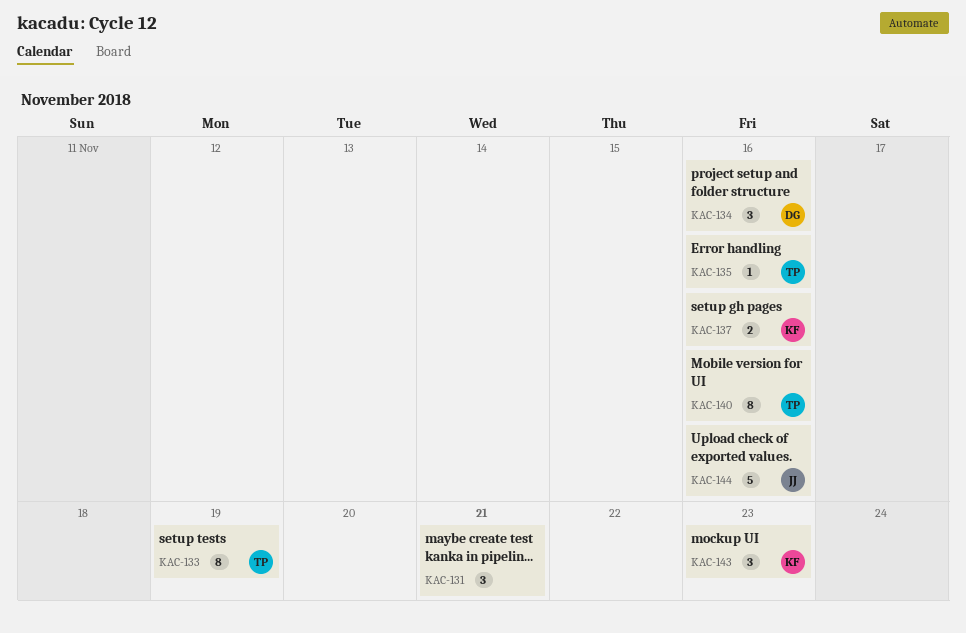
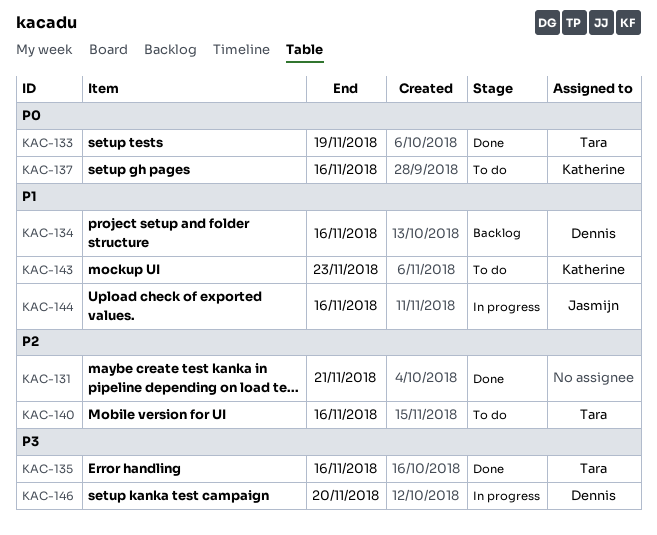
KAC-146: none -> present

